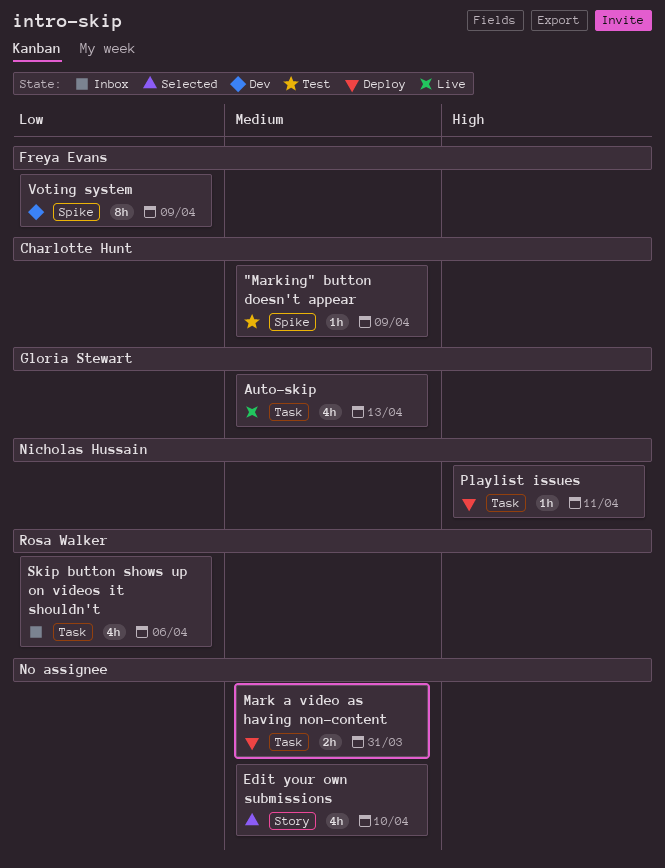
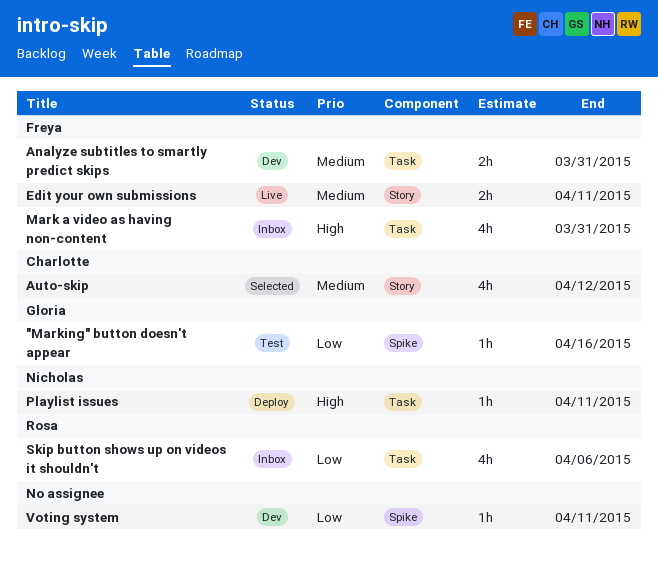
"Marking" button doesn't appear, owner: Charlotte Hunt -> Gloria Stewart
"Marking" button doesn't appear, priority: Medium -> Low
"Marking" button doesn't appear, due: Apr 9 -> Apr 16
Analyze subtitles to smartly predict skips: none -> present
Auto-skip, status: Live -> Selected
Auto-skip, owner: Gloria Stewart -> Charlotte Hunt
Auto-skip, label: Task -> Story
Auto-skip, due: Apr 13 -> Apr 12
Edit your own submissions, status: Selected -> Live
Edit your own submissions, owner: none -> Freya Evans
Edit your own submissions, estimate: 4h -> 2h
Edit your own submissions, due: Apr 10 -> Apr 11
Mark a video as having non-content, status: Deploy -> Inbox
Mark a video as having non-content, owner: none -> Freya Evans
Mark a video as having non-content, priority: Medium -> High
Mark a video as having non-content, estimate: 2h -> 4h
Voting system, owner: Freya Evans -> none
Voting system, estimate: 8h -> 1h
Voting system, due: Apr 9 -> Apr 11

